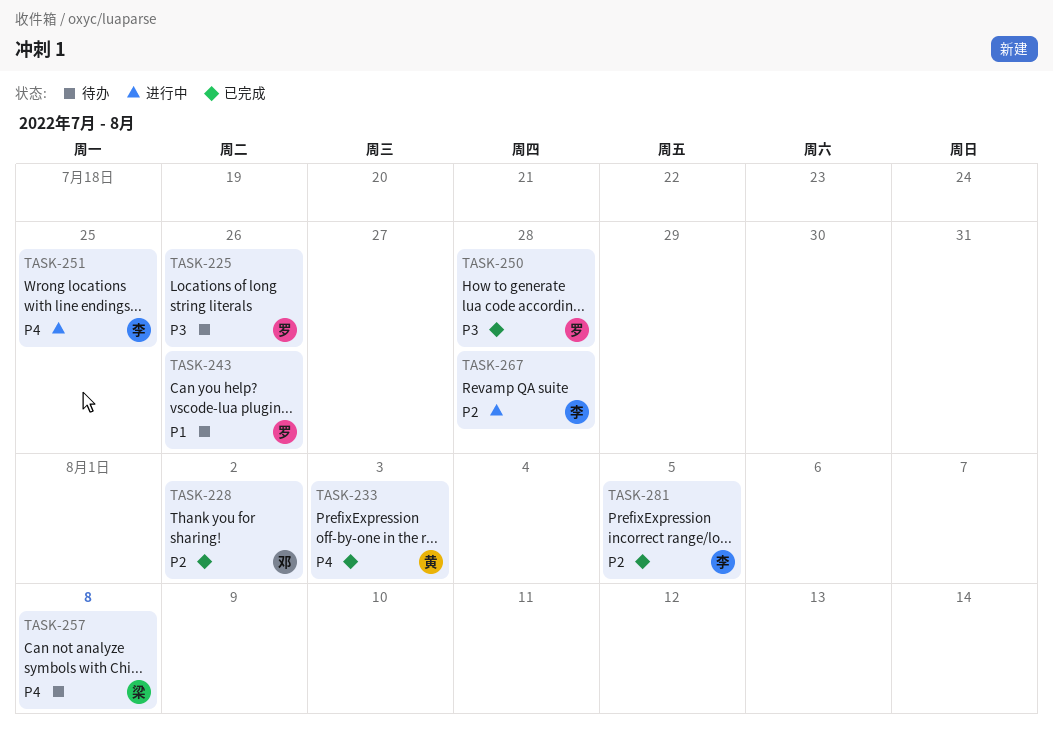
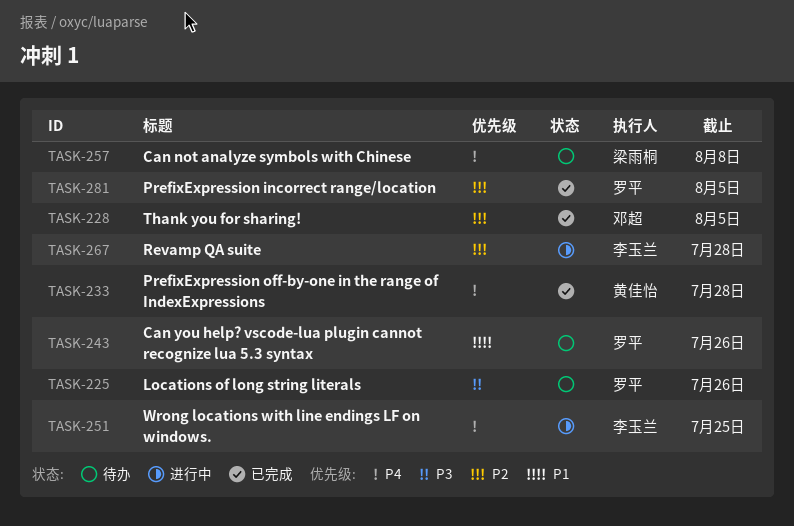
TASK-228, due: Aug 2 -> Aug 5
TASK-233, due: Aug 3 -> Jul 28
TASK-250: present -> none
TASK-281, owner: 李玉兰 -> 罗平

